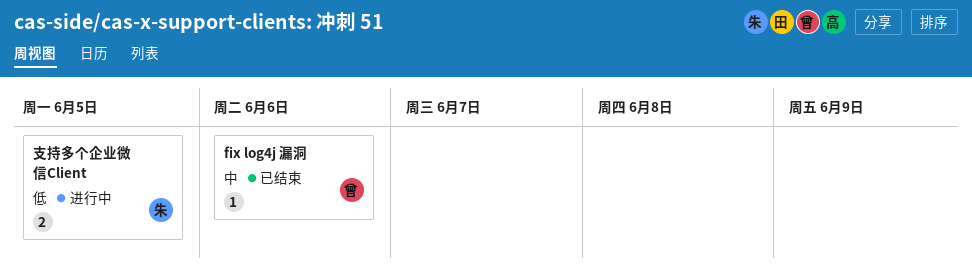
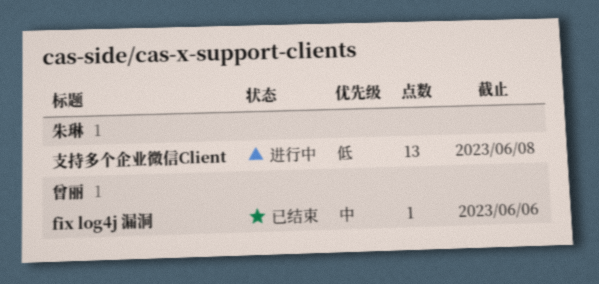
支持多个企业微信Client, estimate: 2 -> 13
支持多个企业微信Client, due: Jun 5 -> Jun 8

